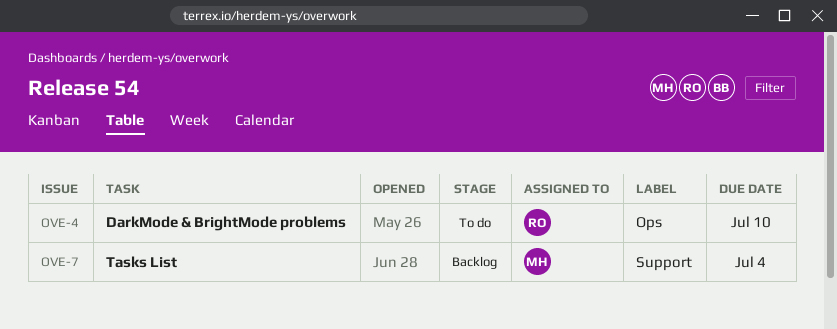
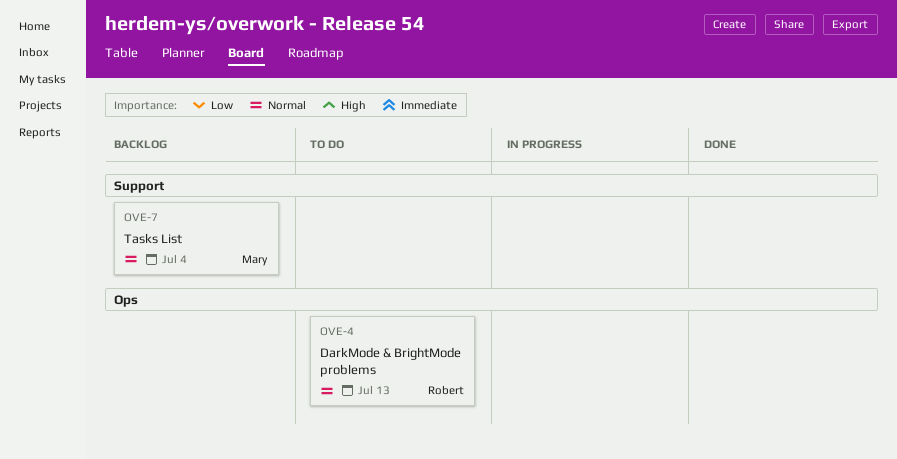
OVE-4, due: Jul 10 -> Jul 13

